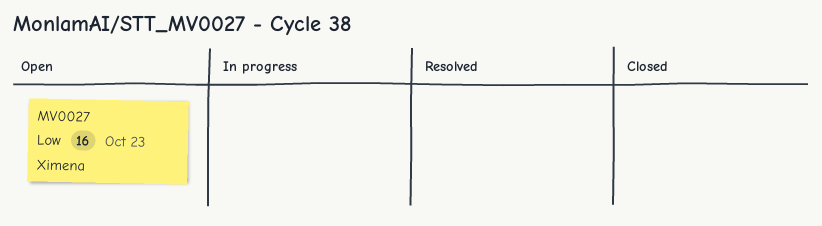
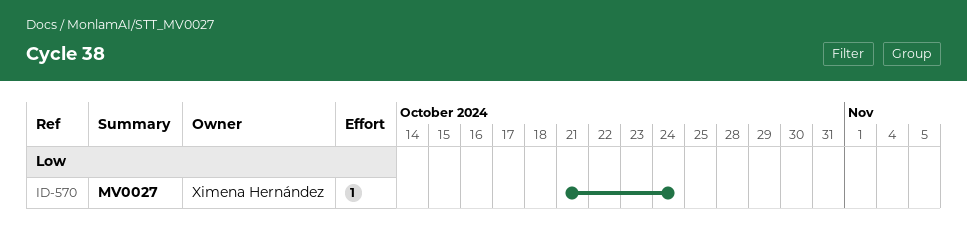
MV0027, estimate: 16 -> 1
MV0027, due: Oct 23 -> Oct 24

